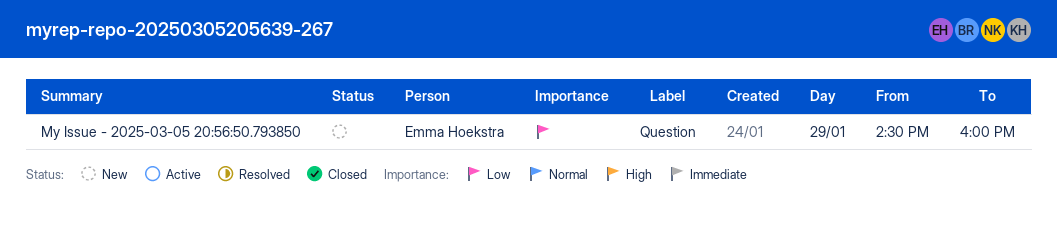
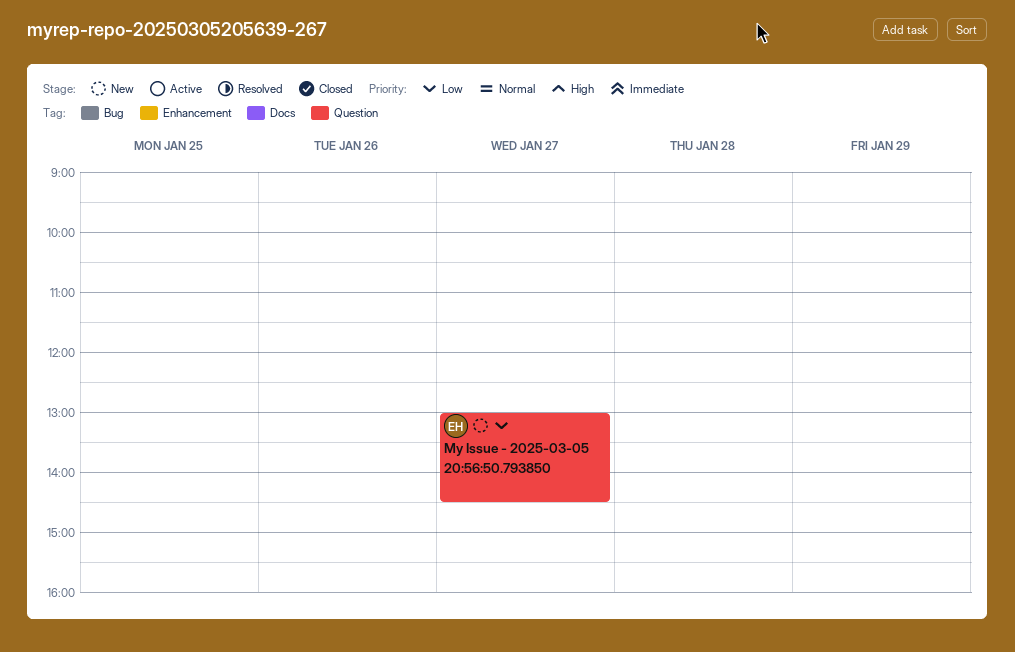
My Issue - 2025-03-05 20:56:50.793850, day: Jan 29 -> Jan 27
My Issue - 2025-03-05 20:56:50.793850, begins: 14:30 -> 13:00
My Issue - 2025-03-05 20:56:50.793850, ends: 16:00 -> 14:30

